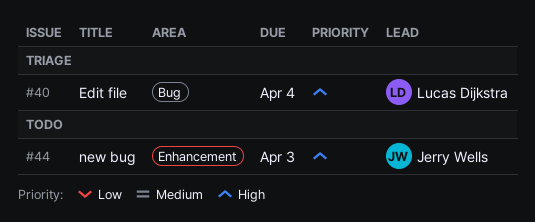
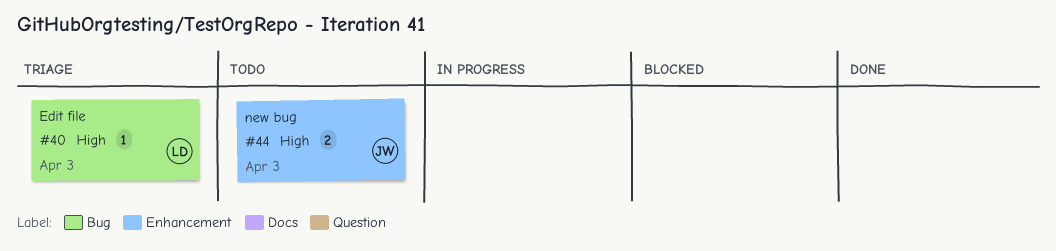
#40, due: Apr 4 -> Apr 3

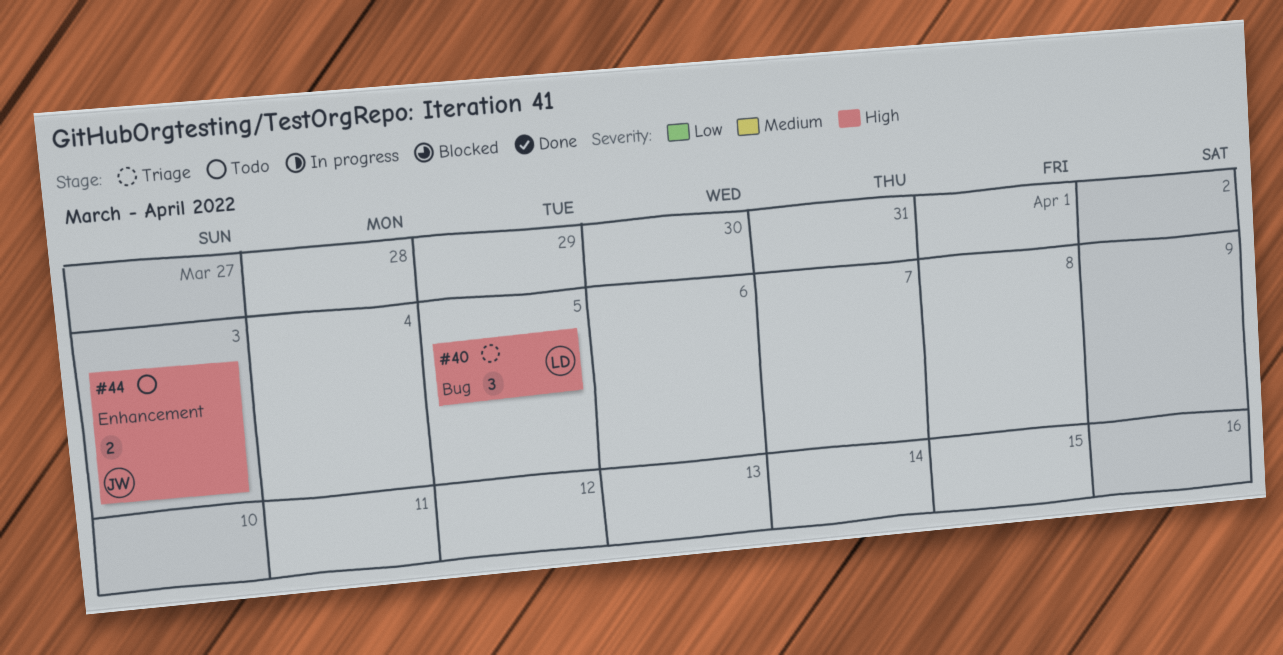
#40, estimate: 1 -> 3
#40, due: Apr 3 -> Apr 5

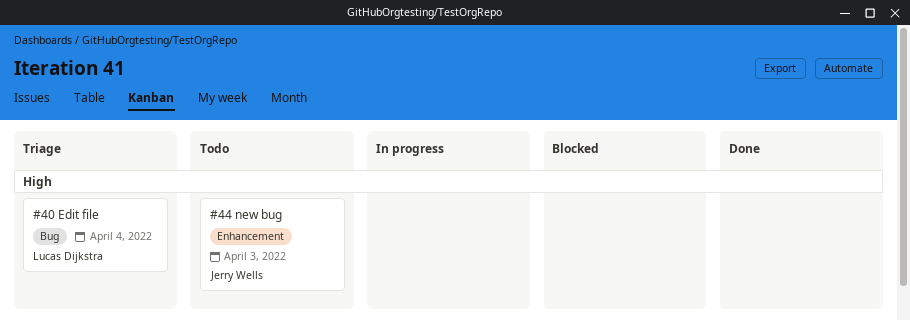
#40, due: Apr 5 -> Apr 4

